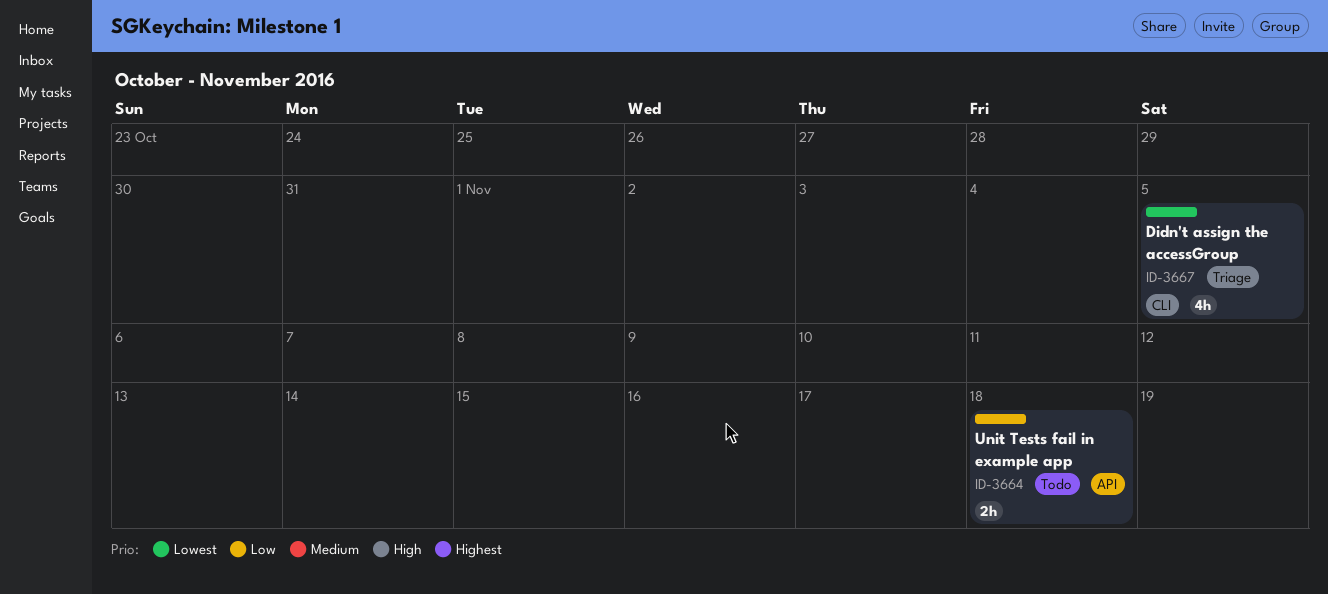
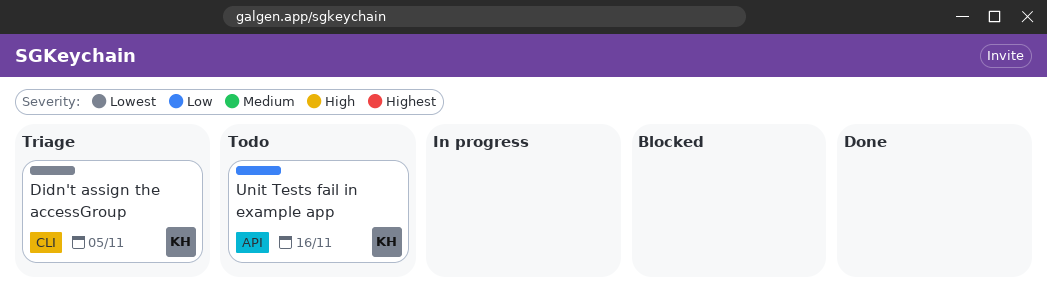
Unit Tests fail in example app, due: Nov 18 -> Nov 16

